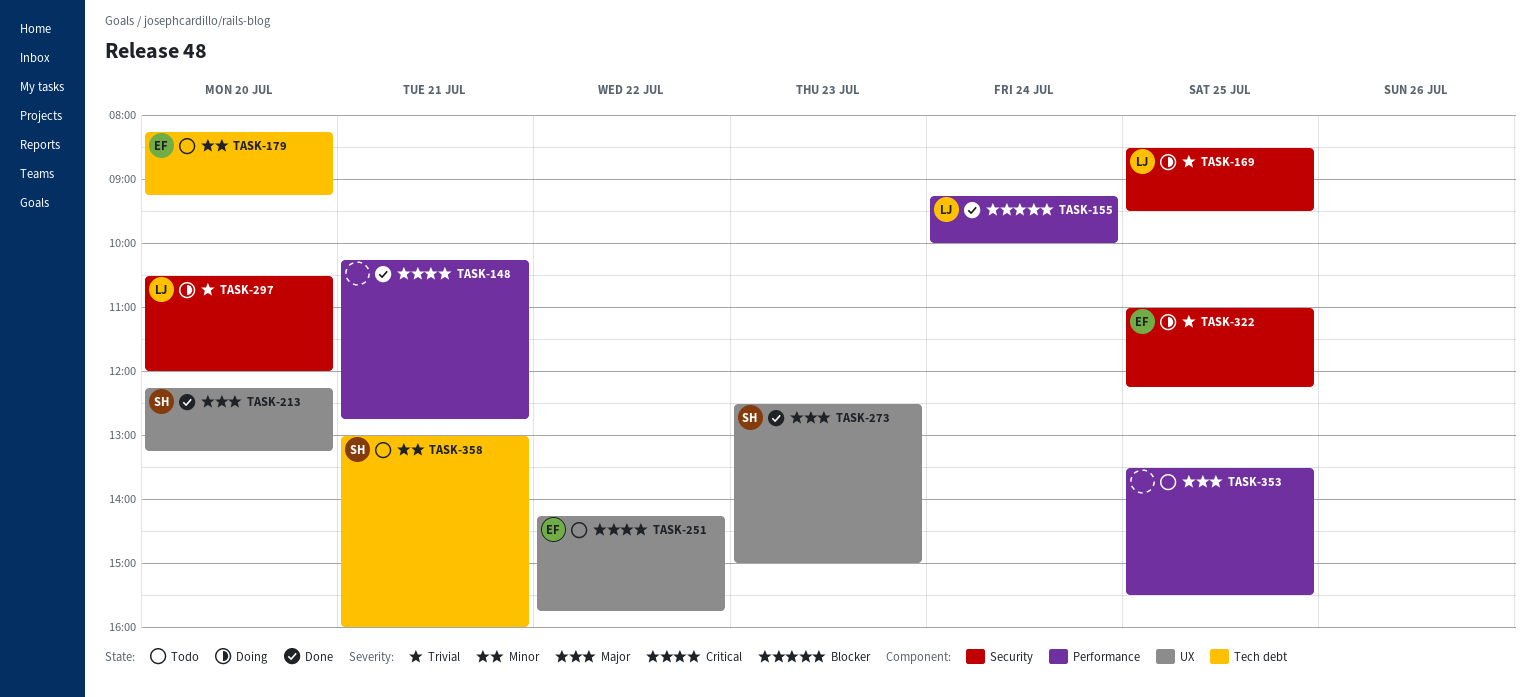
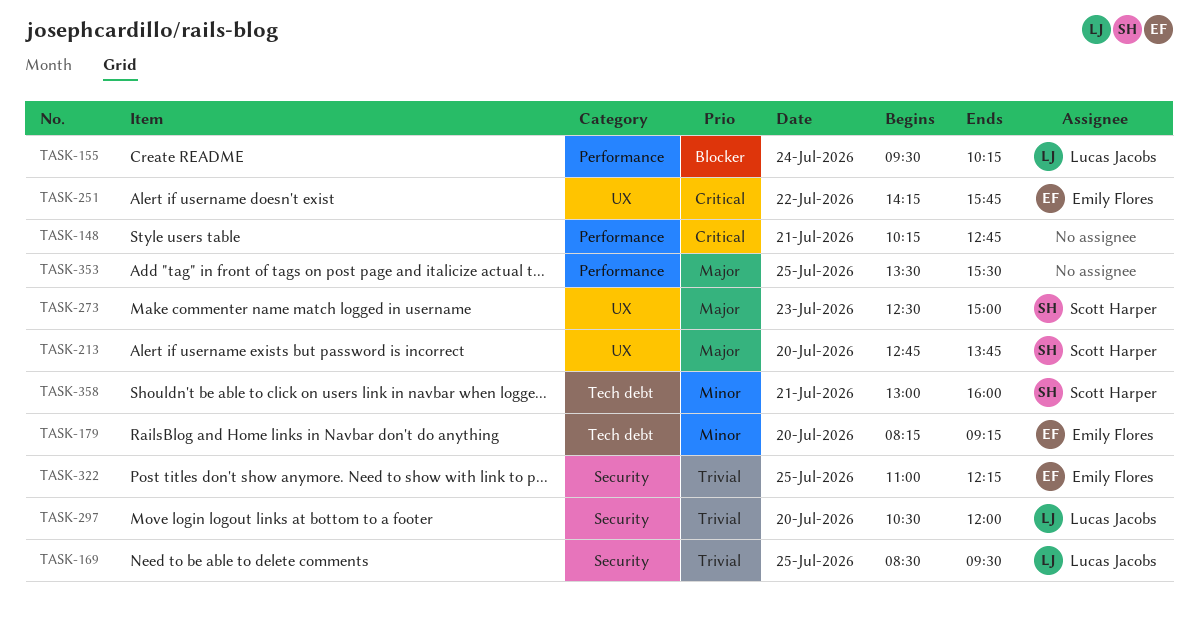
TASK-155, begins: 09:15 -> 09:30
TASK-155, ends: 10:00 -> 10:15
TASK-213, begins: 12:15 -> 12:45
TASK-213, ends: 13:15 -> 13:45

